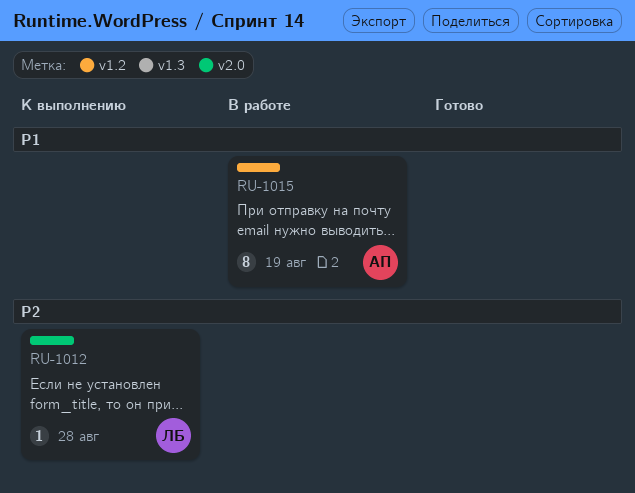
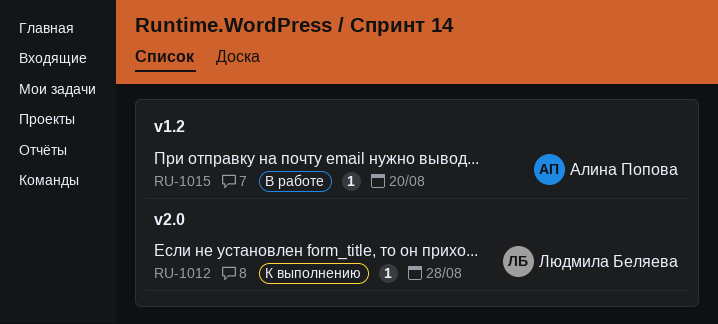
RU-1015, estimate: 8 -> 1
RU-1015, due: Aug 19 -> Aug 20

